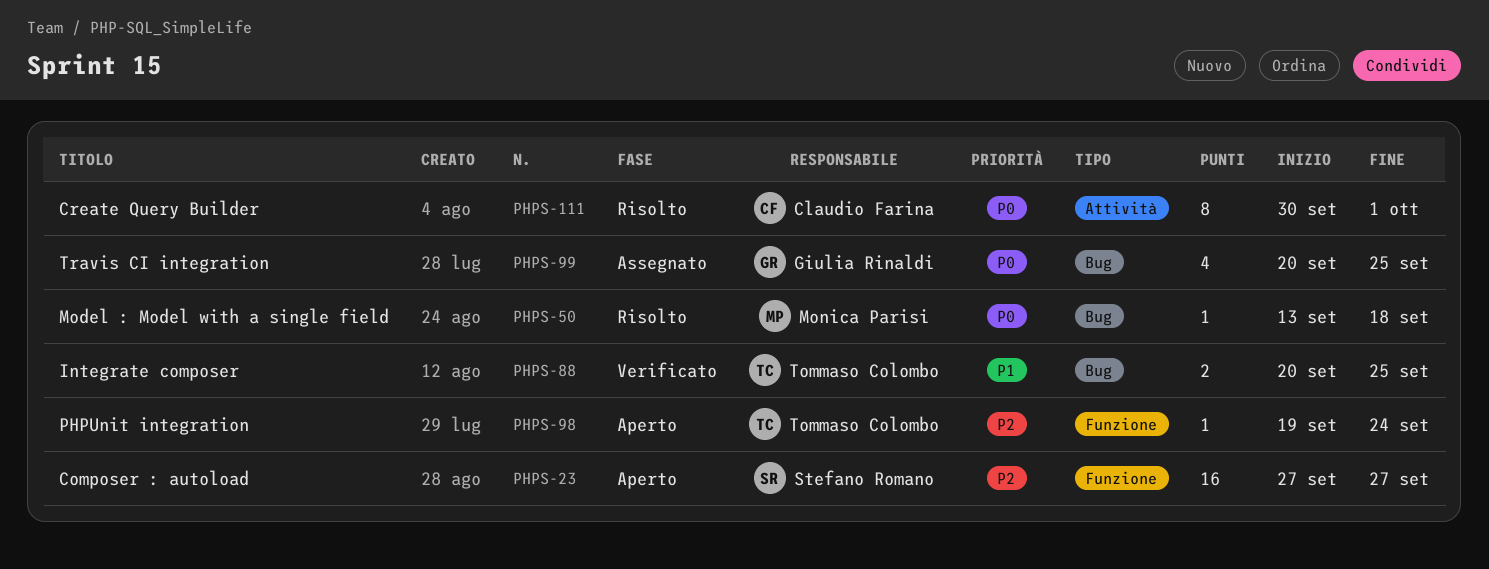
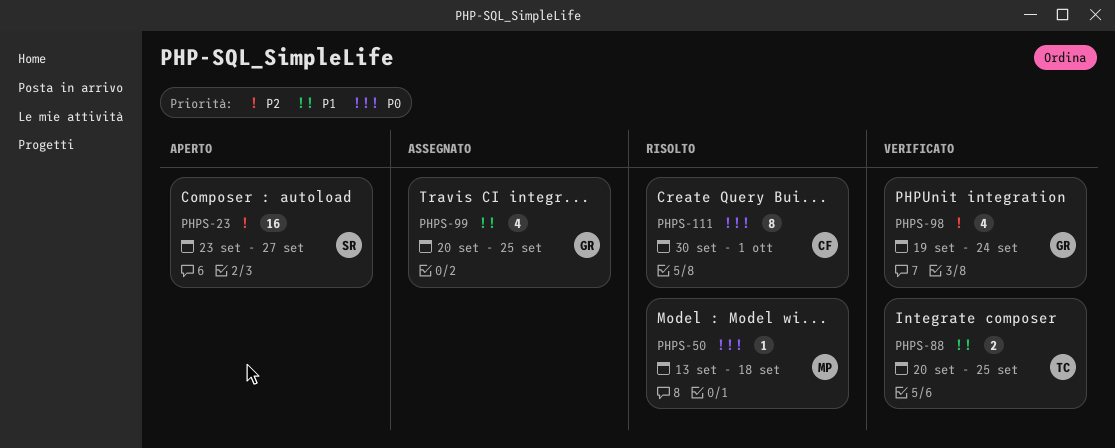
PHPS-23, start: Sep 27 -> Sep 23
PHPS-98, status: Aperto -> Verificato
PHPS-98, owner: Tommaso Colombo -> Giulia Rinaldi
PHPS-98, estimate: 1 -> 4
PHPS-99, priority: P0 -> P1

